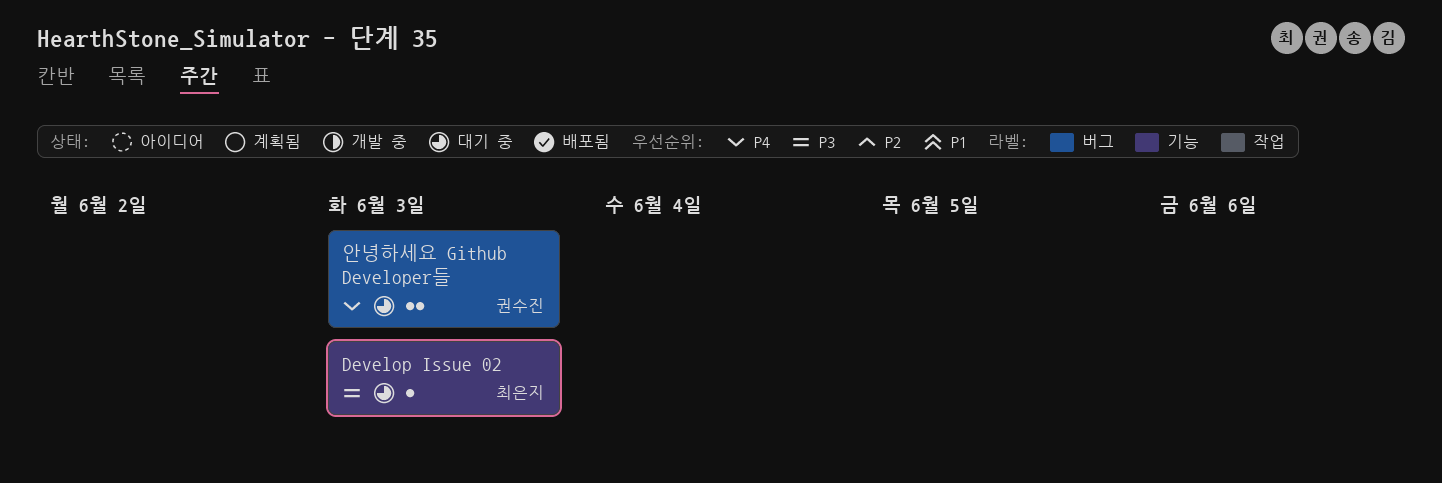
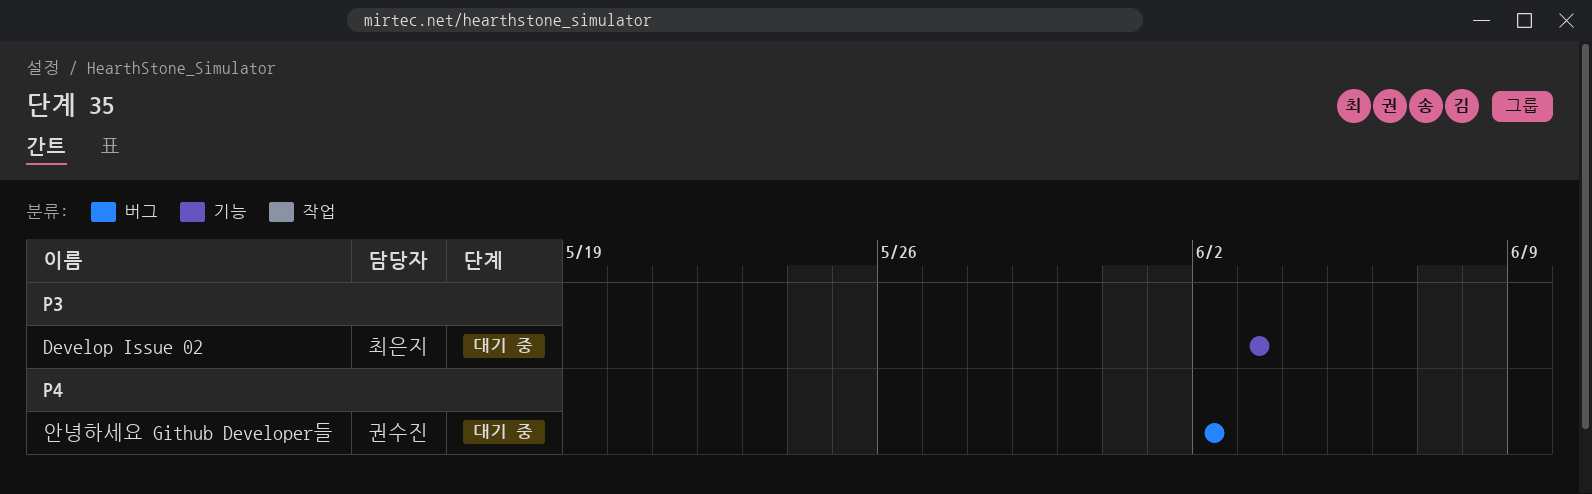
안녕하세요 Github Developer들, due: Jun 3 -> Jun 2

